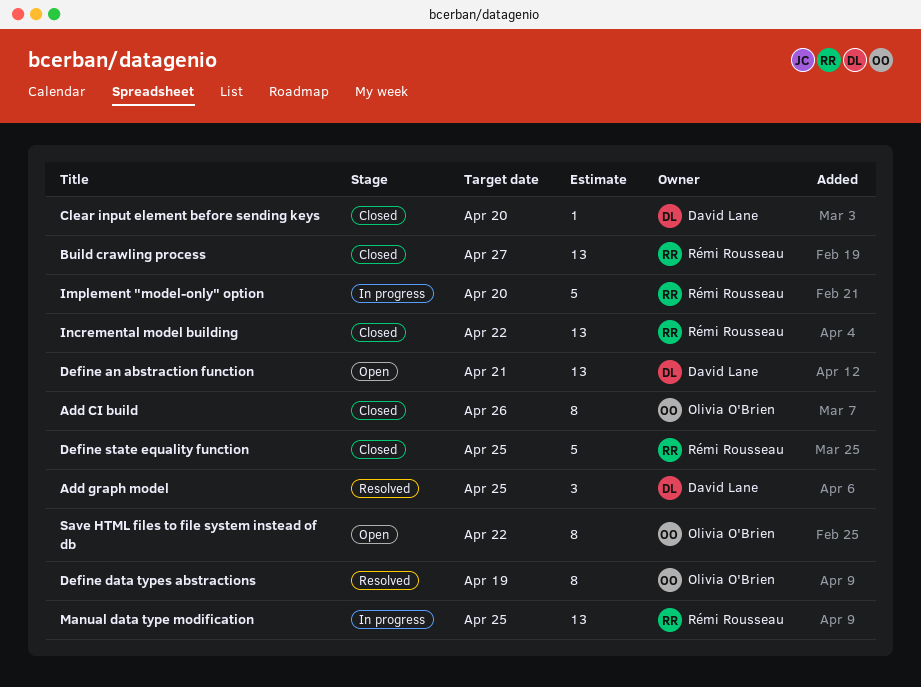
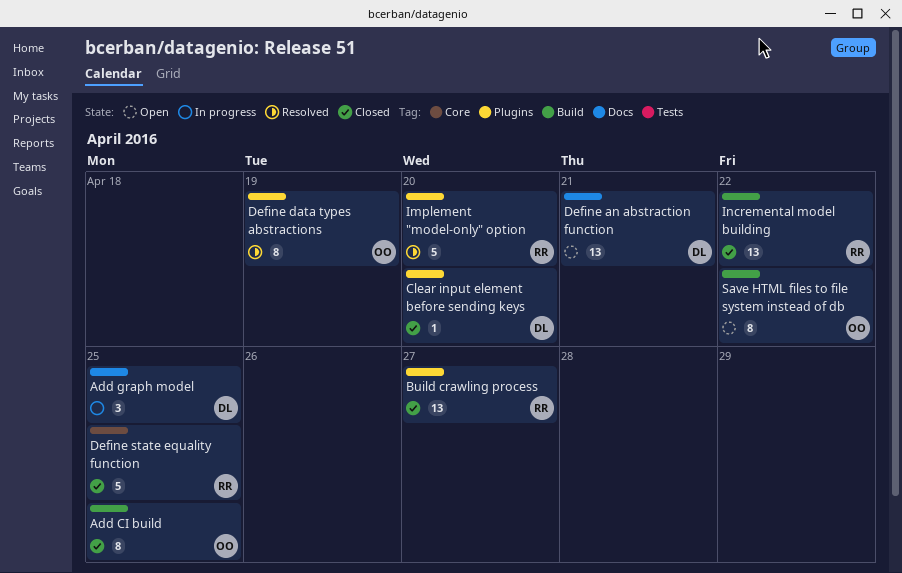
Add CI build, due: Apr 26 -> Apr 25
Add graph model, status: Resolved -> In progress
Implement "model-only" option, status: In progress -> Resolved
Manual data type modification: present -> none

